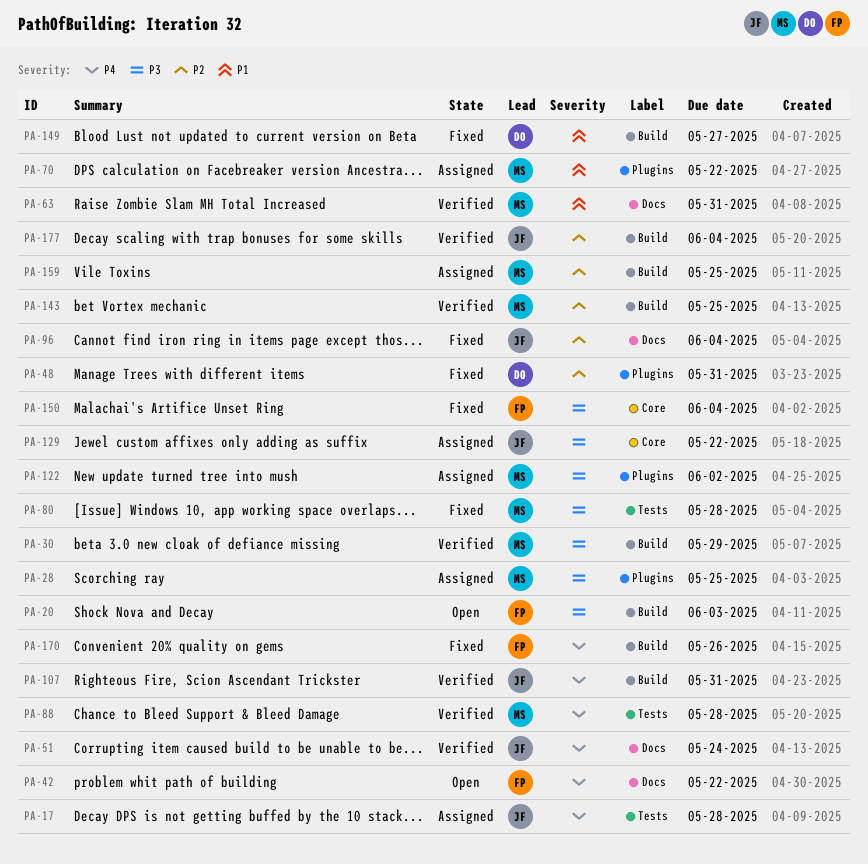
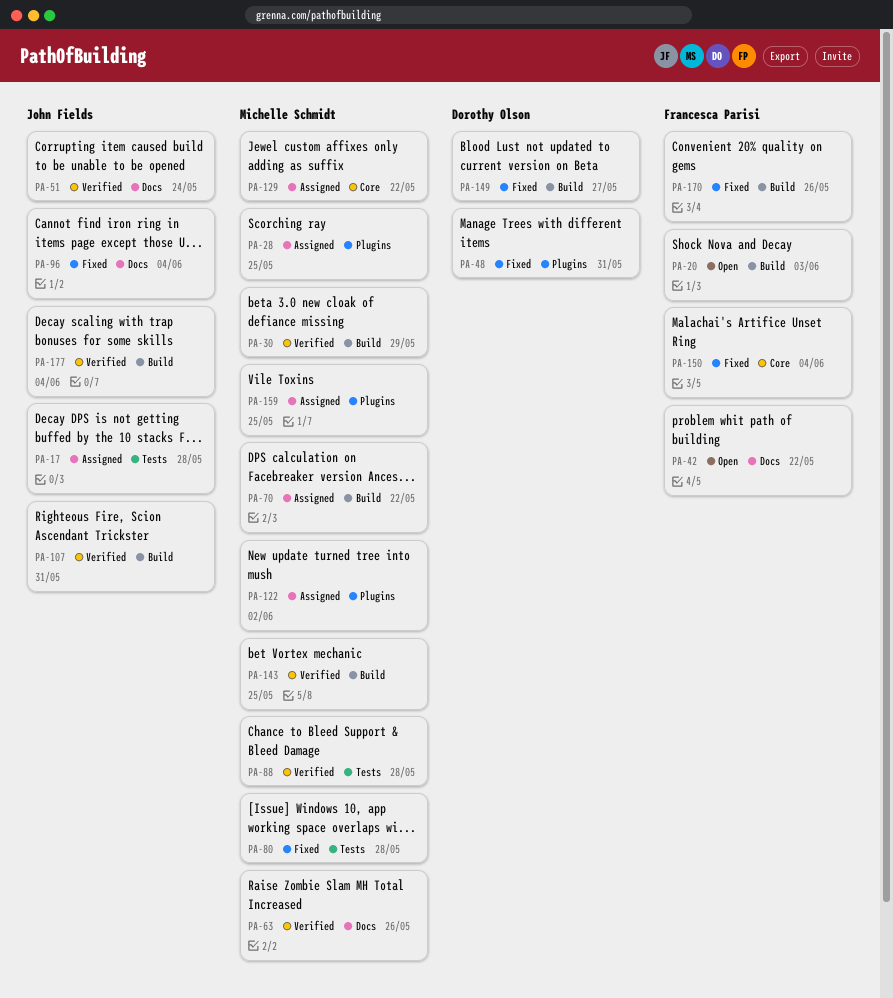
PA-63, due: May 31 -> May 26
PA-70, label: Plugins -> Build
PA-129, owner: John Fields -> Michelle Schmidt
PA-159, label: Build -> Plugins

